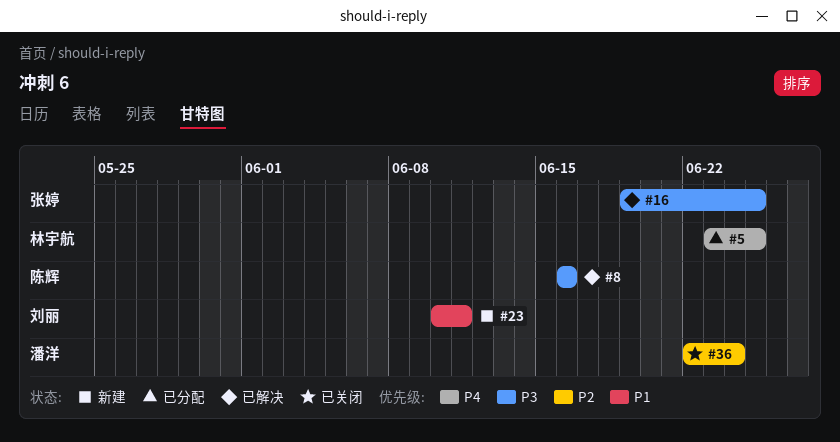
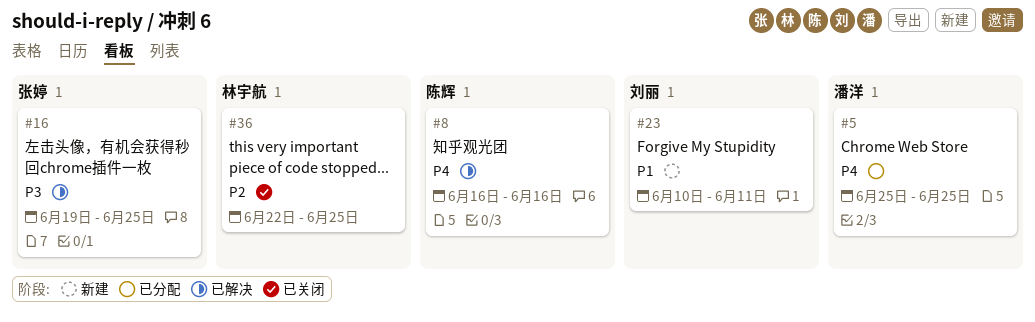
#5, owner: 林宇航 -> 潘洋
#5, start: Jun 23 -> Jun 25
#8, priority: P3 -> P4
#36, owner: 潘洋 -> 林宇航
#36, due: Jun 24 -> Jun 25

